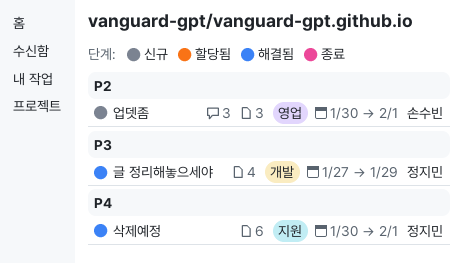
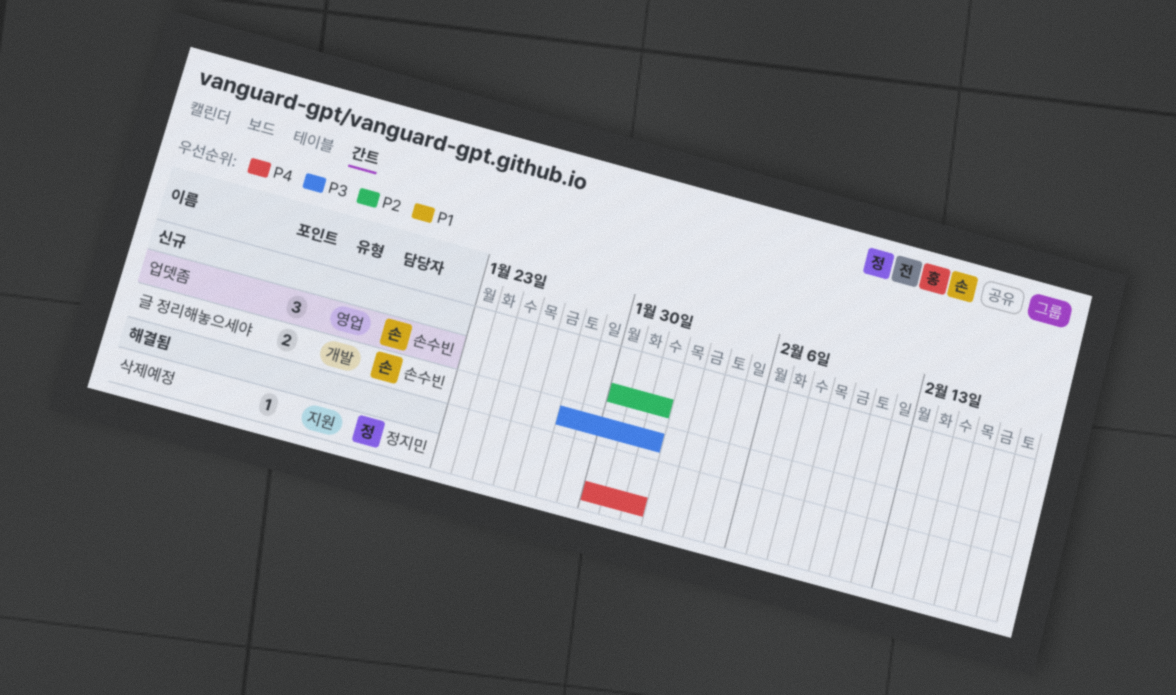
글 정리해놓으세야, status: 해결됨 -> 신규
글 정리해놓으세야, owner: 정지민 -> 손수빈
글 정리해놓으세야, start: Jan 27 -> Jan 28
글 정리해놓으세야, due: Jan 29 -> Feb 1

